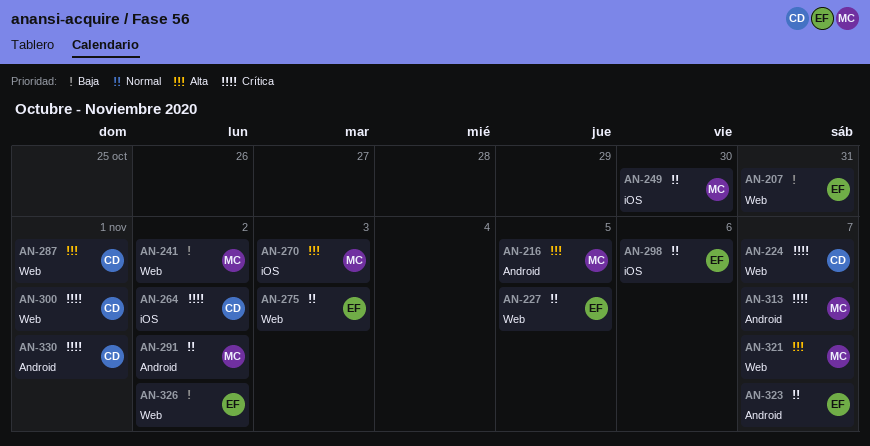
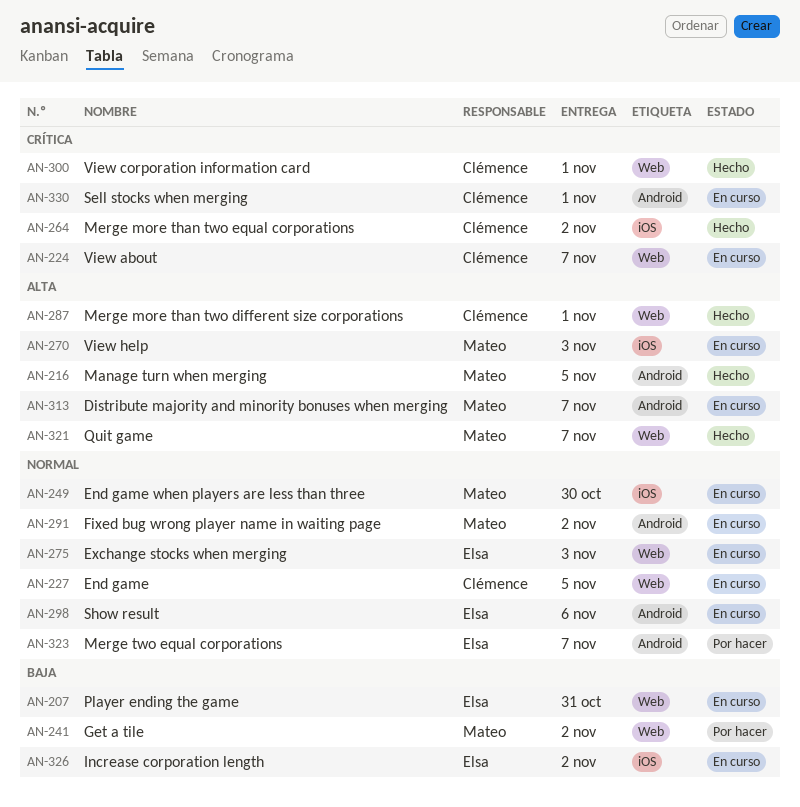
AN-227, owner: Elsa -> Clémence
AN-298, label: iOS -> Android
AN-313, priority: Crítica -> Alta
AN-326, label: Web -> iOS

